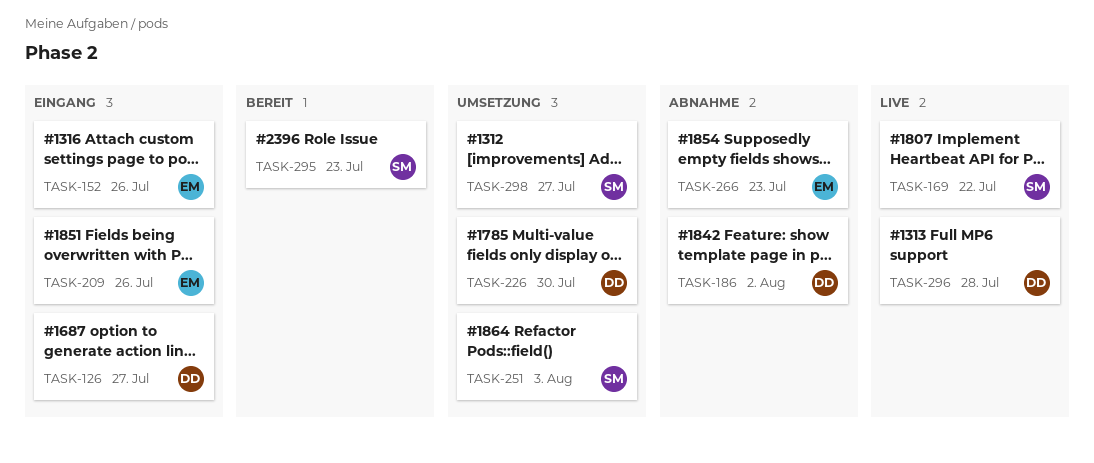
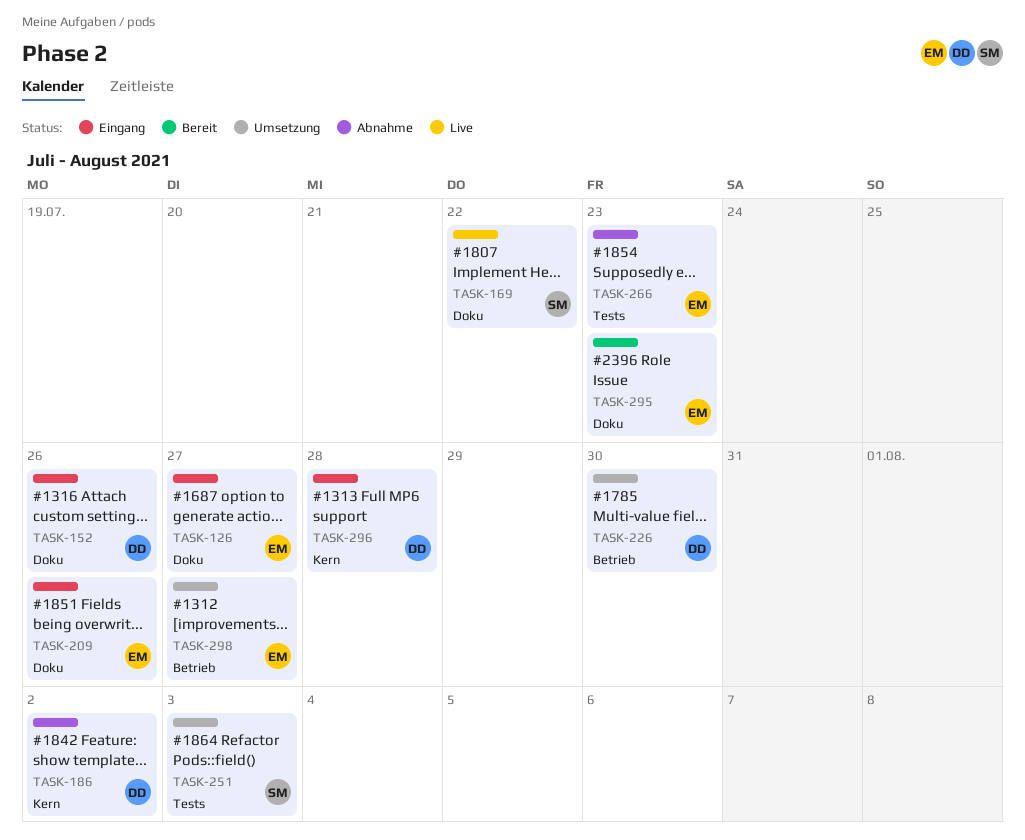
TASK-126, owner: DD -> EM
TASK-152, owner: EM -> DD
TASK-295, owner: SM -> EM
TASK-296, status: Live -> Eingang
TASK-298, owner: SM -> EM

